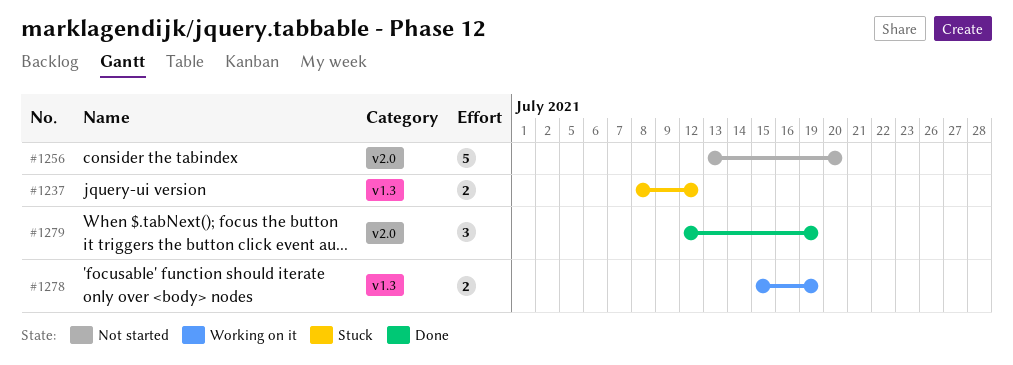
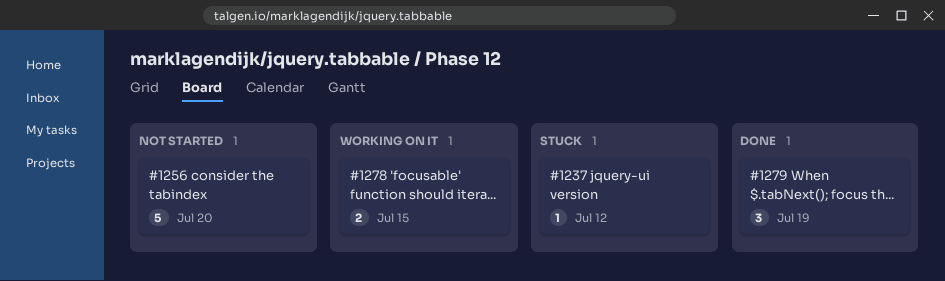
#1237, estimate: 2 -> 1
#1278, due: Jul 19 -> Jul 15

